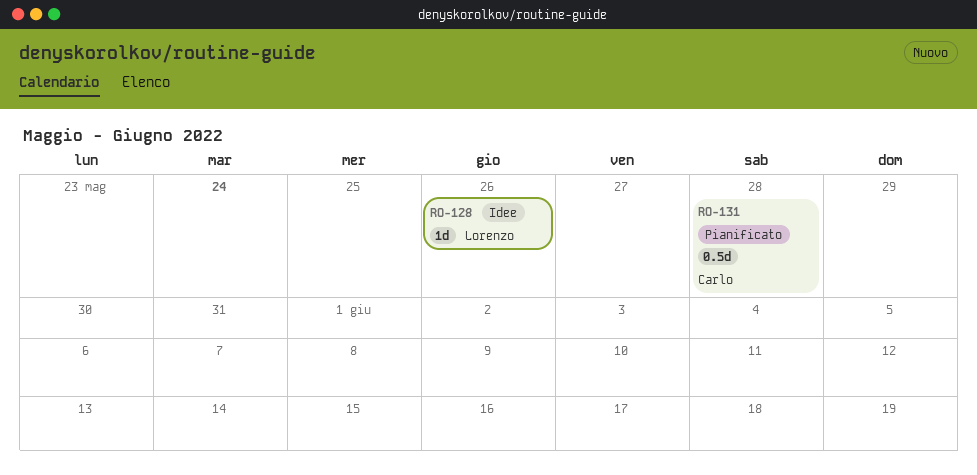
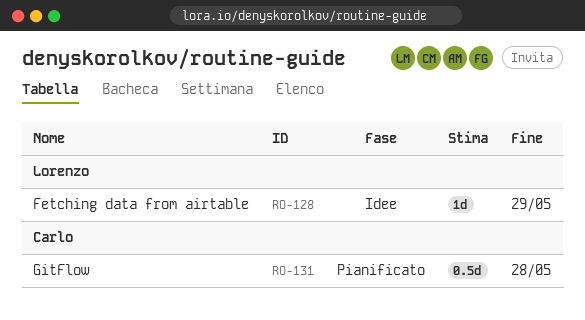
RO-128, due: May 26 -> May 29

